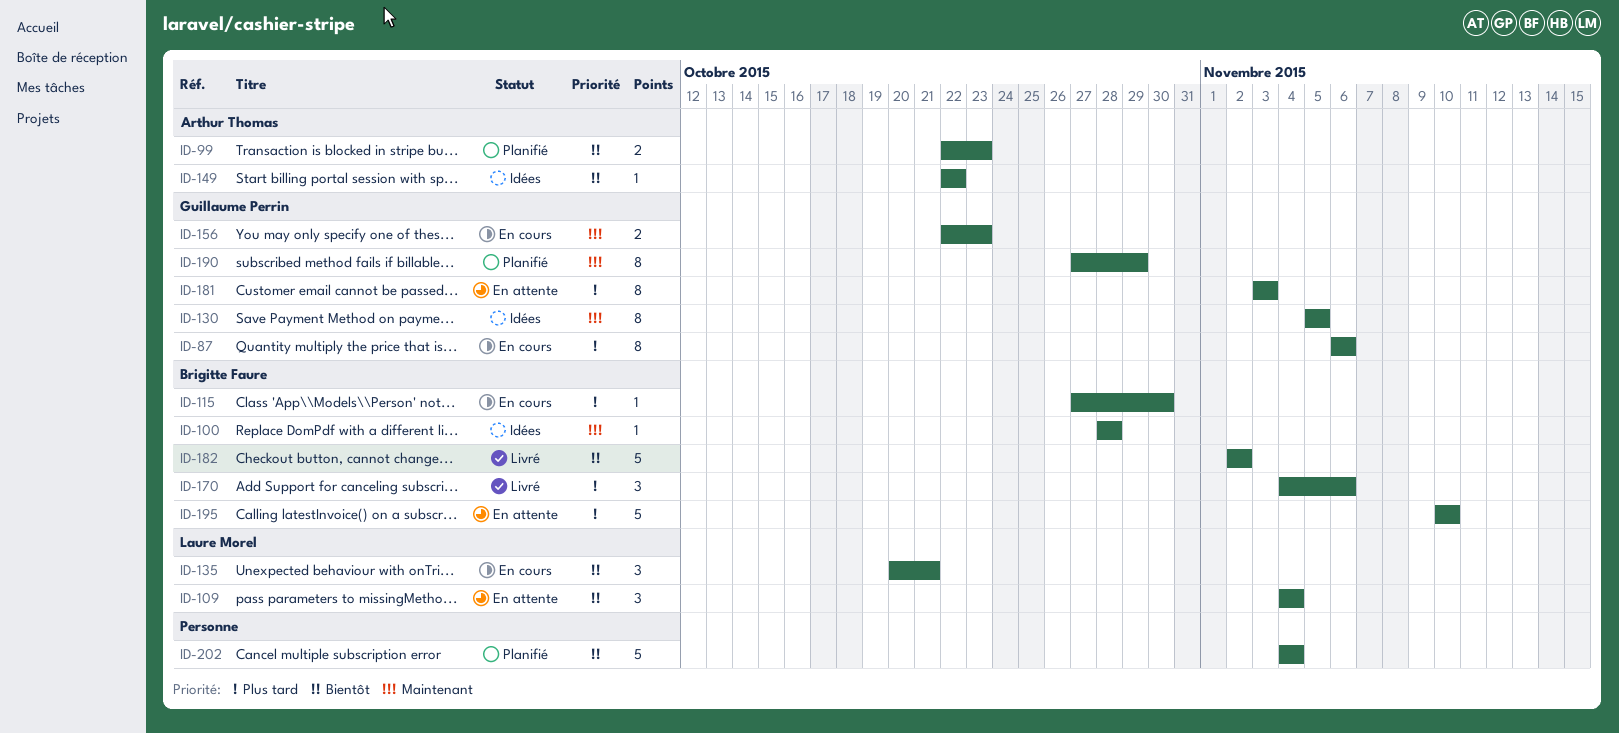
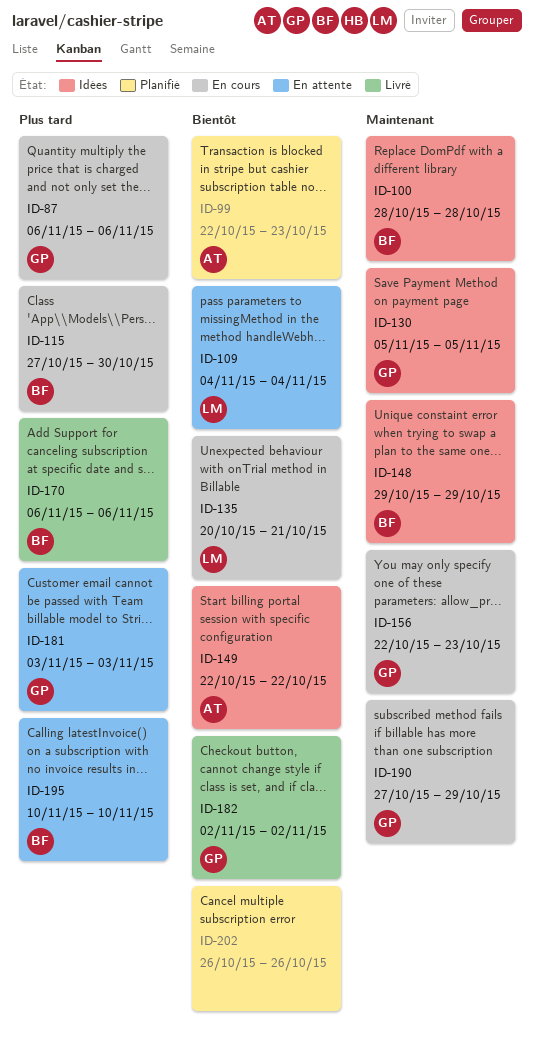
ID-148: none -> present
ID-170, start: Nov 4 -> Nov 6
ID-182, owner: Brigitte Faure -> Guillaume Perrin
ID-190, status: Planifié -> En cours
ID-202, start: Nov 4 -> Oct 26
ID-202, due: Nov 4 -> Oct 26

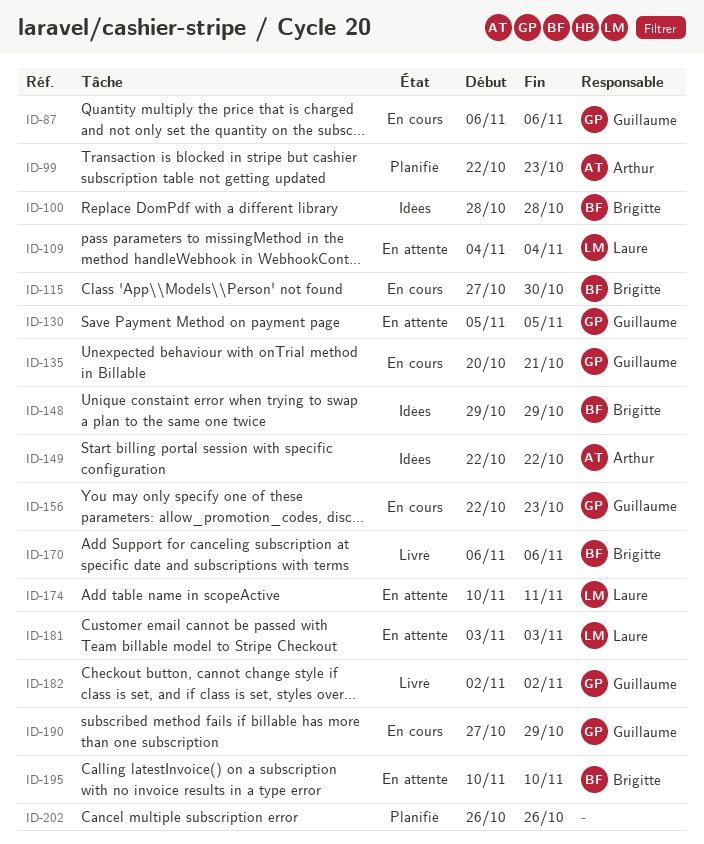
ID-130, status: Idées -> En attente
ID-135, owner: Laure -> Guillaume
ID-174: none -> present
ID-181, owner: Guillaume -> Laure

